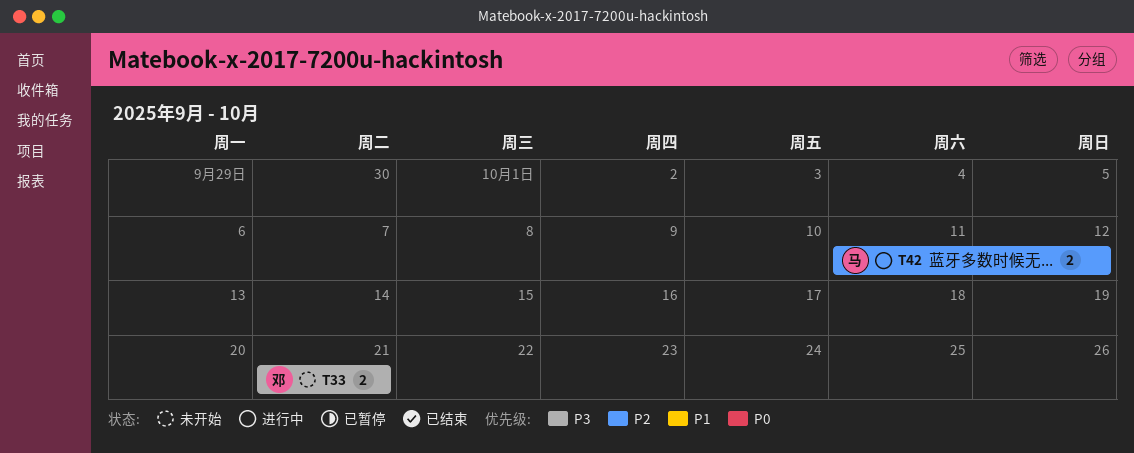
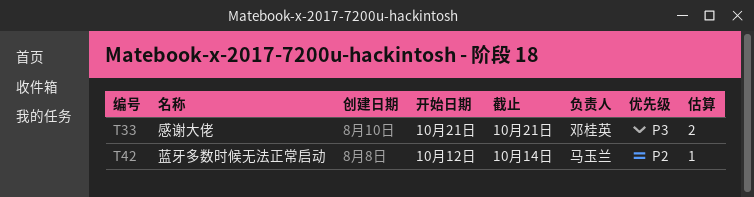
T42, estimate: 2 -> 1
T42, start: Oct 11 -> Oct 12
T42, due: Oct 12 -> Oct 14

